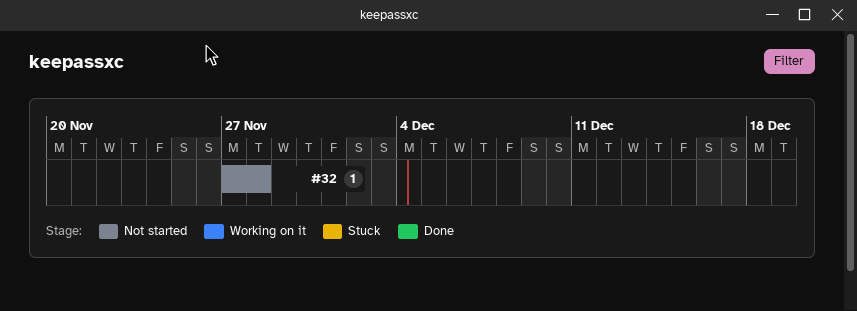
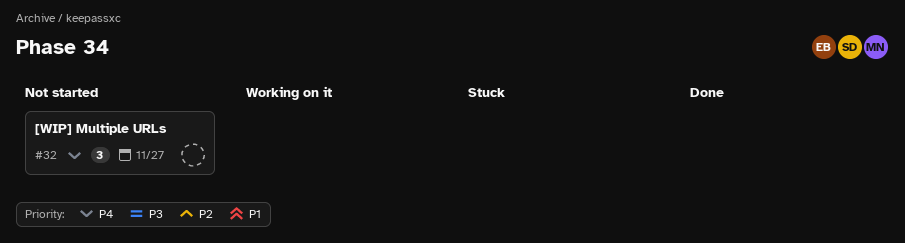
#32, estimate: 1 -> 3
#32, due: Nov 28 -> Nov 27

